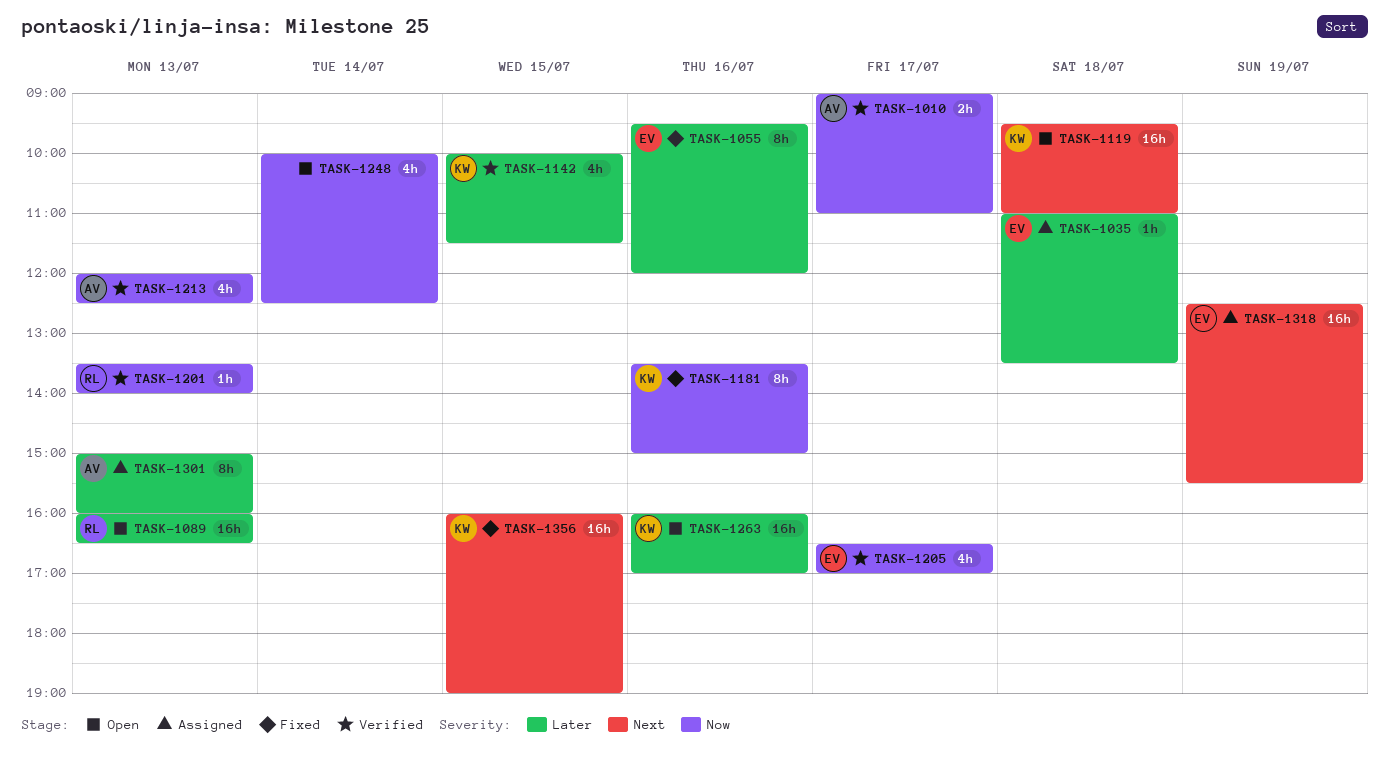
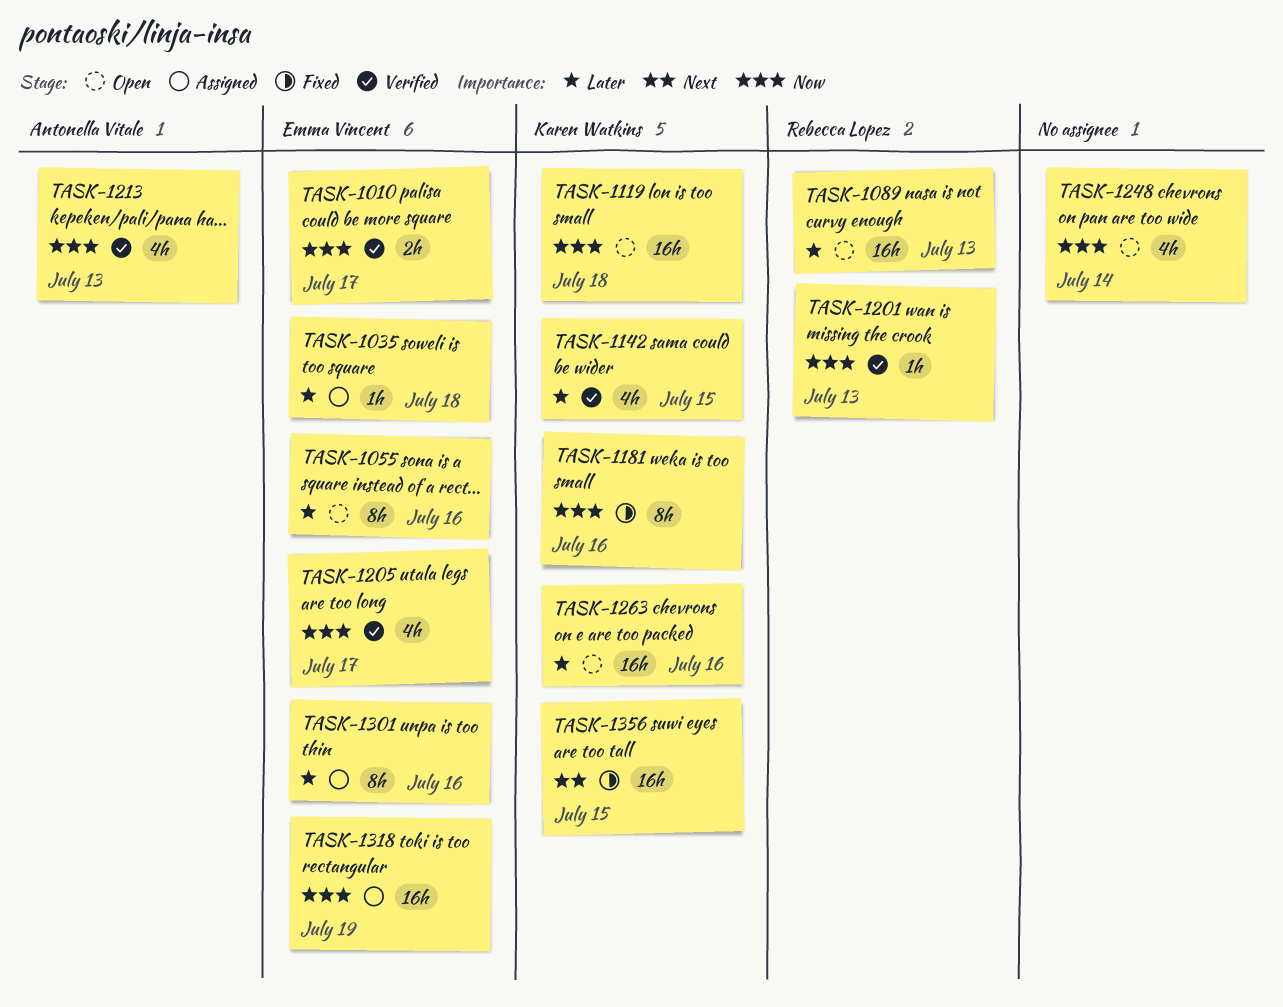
TASK-1010, owner: Antonella Vitale -> Emma Vincent
TASK-1055, status: Fixed -> Open
TASK-1119, priority: Next -> Now
TASK-1301, owner: Antonella Vitale -> Emma Vincent
TASK-1301, day: Jul 13 -> Jul 16
TASK-1318, priority: Next -> Now

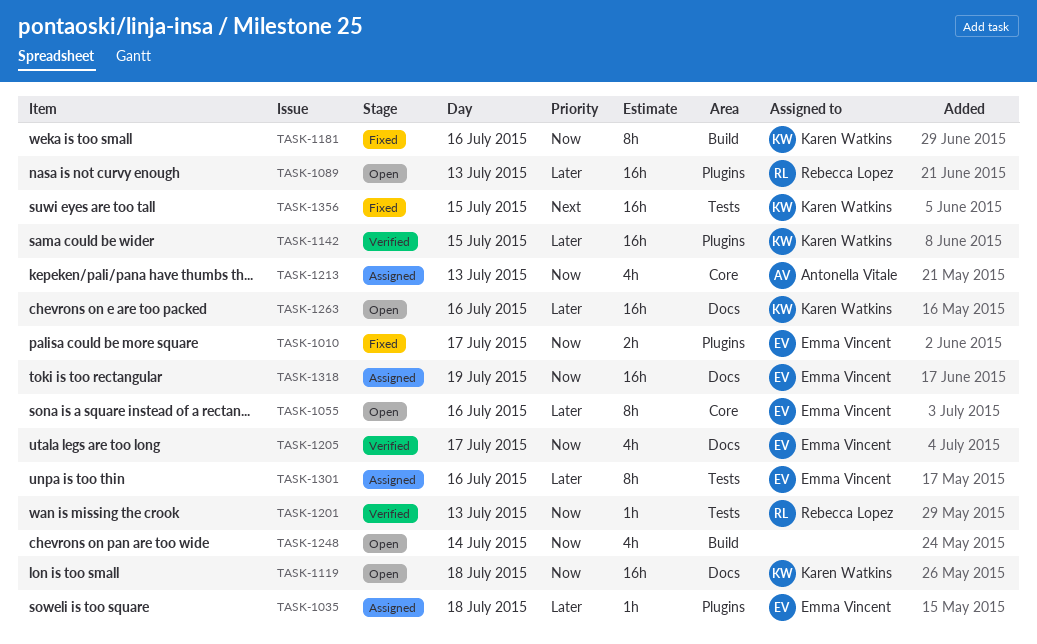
TASK-1010, status: Verified -> Fixed
TASK-1142, estimate: 4h -> 16h
TASK-1213, status: Verified -> Assigned

